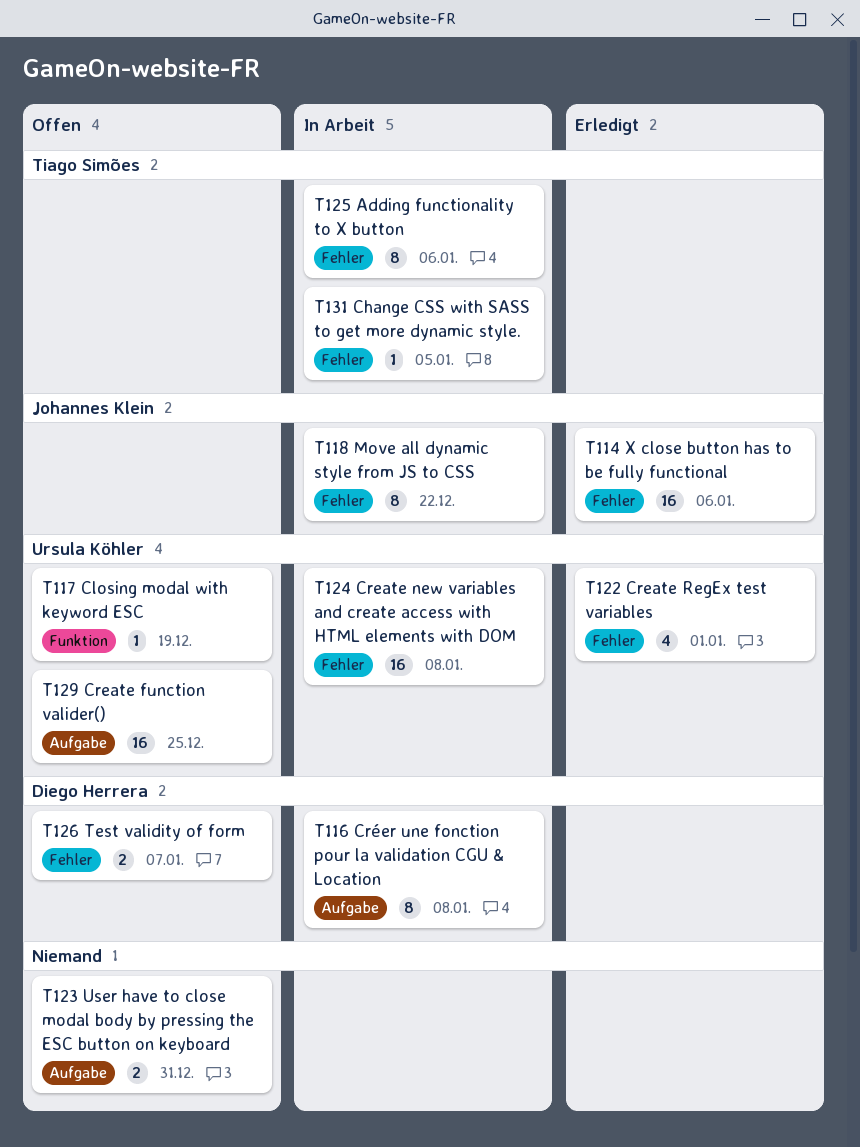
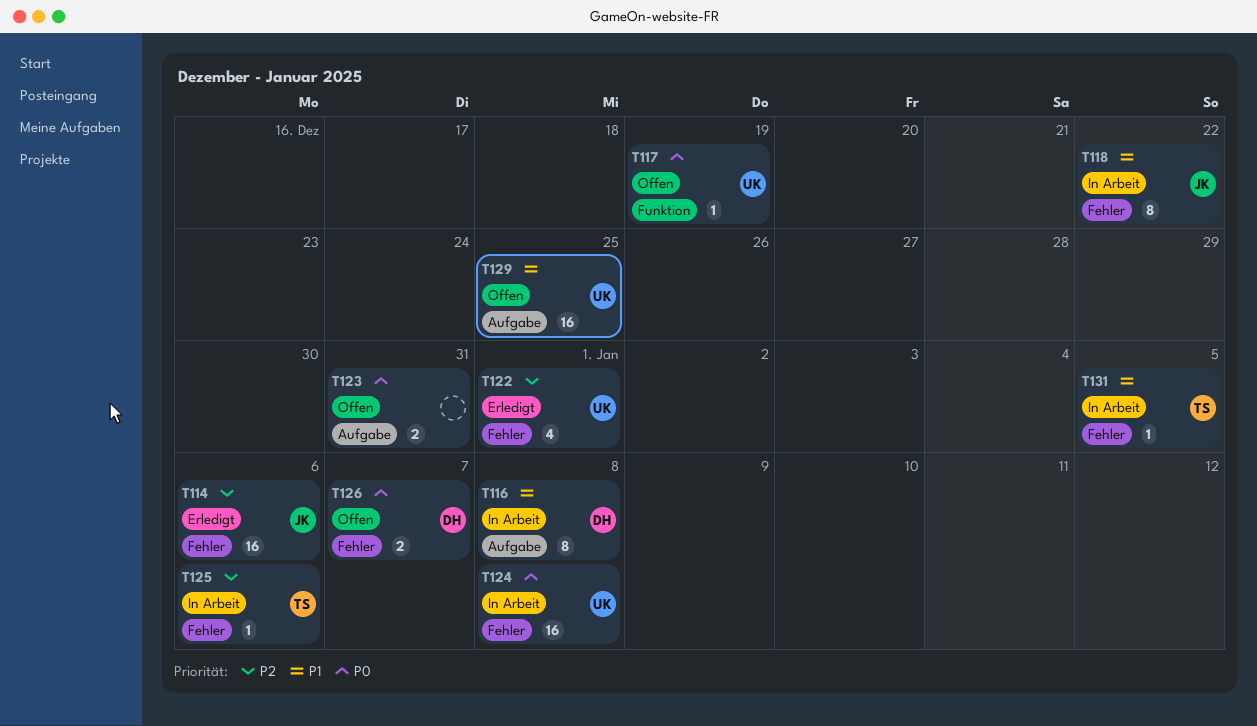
T125, estimate: 8 -> 1

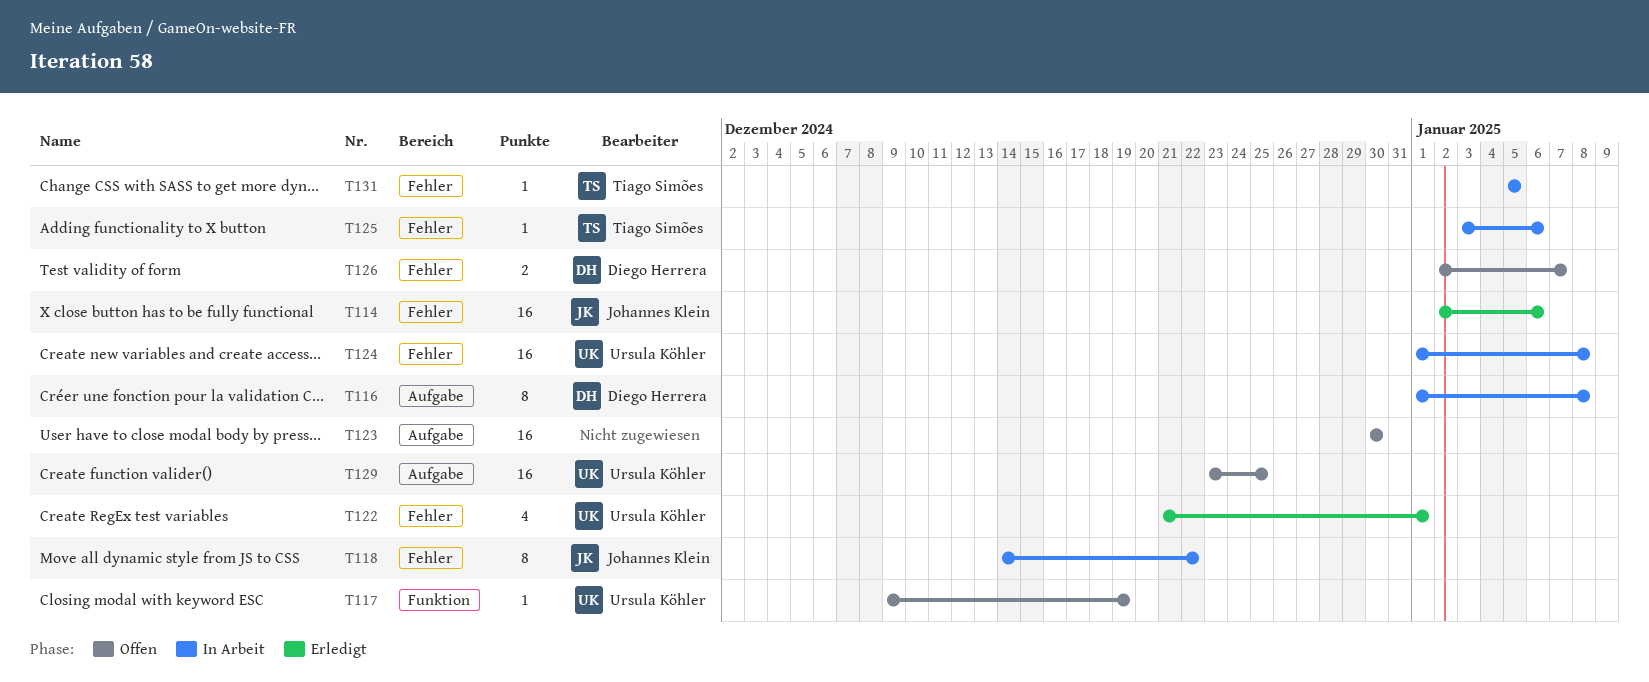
T123, estimate: 2 -> 16
T123, due: Dec 31 -> Dec 30

